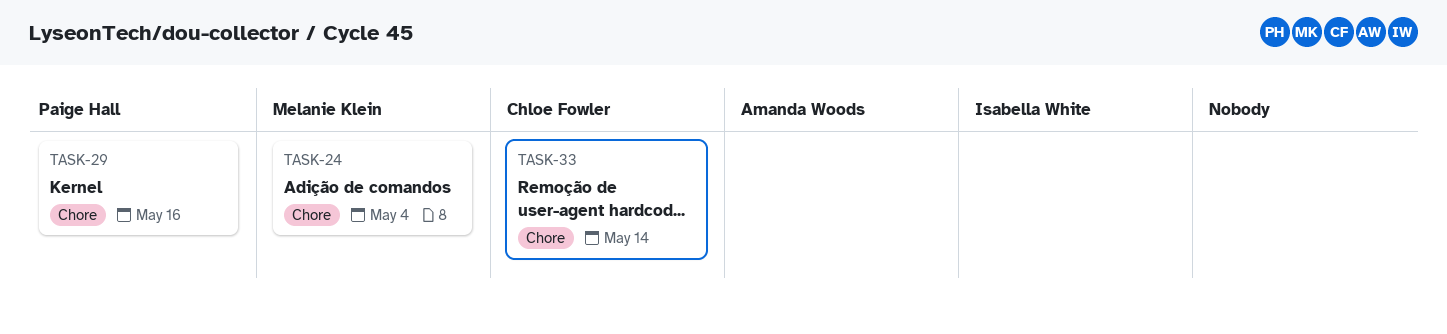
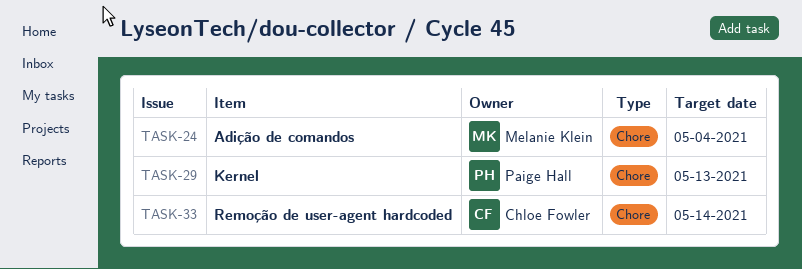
TASK-29, due: May 16 -> May 13

